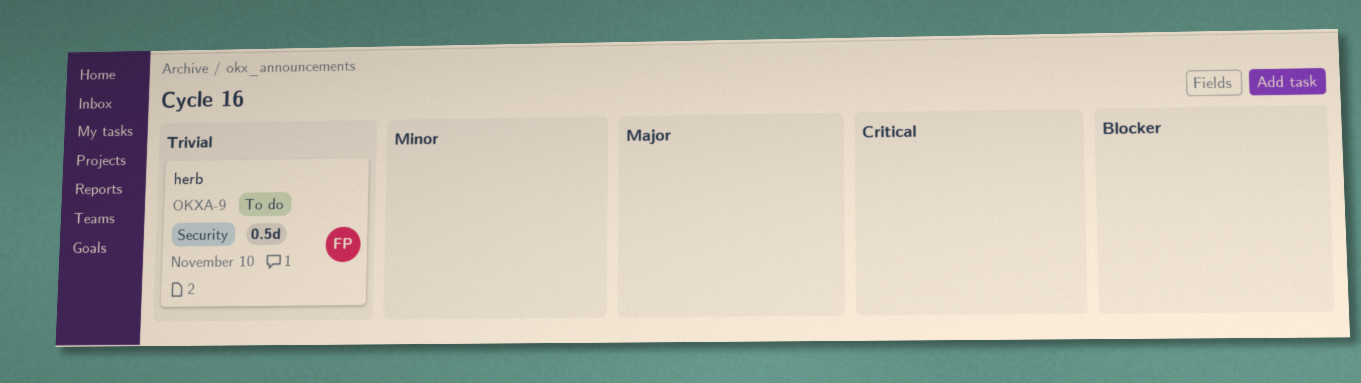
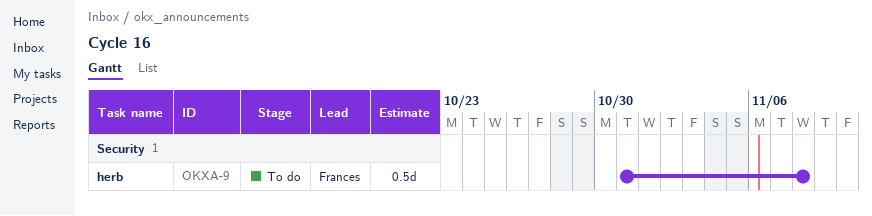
OKXA-9, due: Nov 10 -> Nov 8

